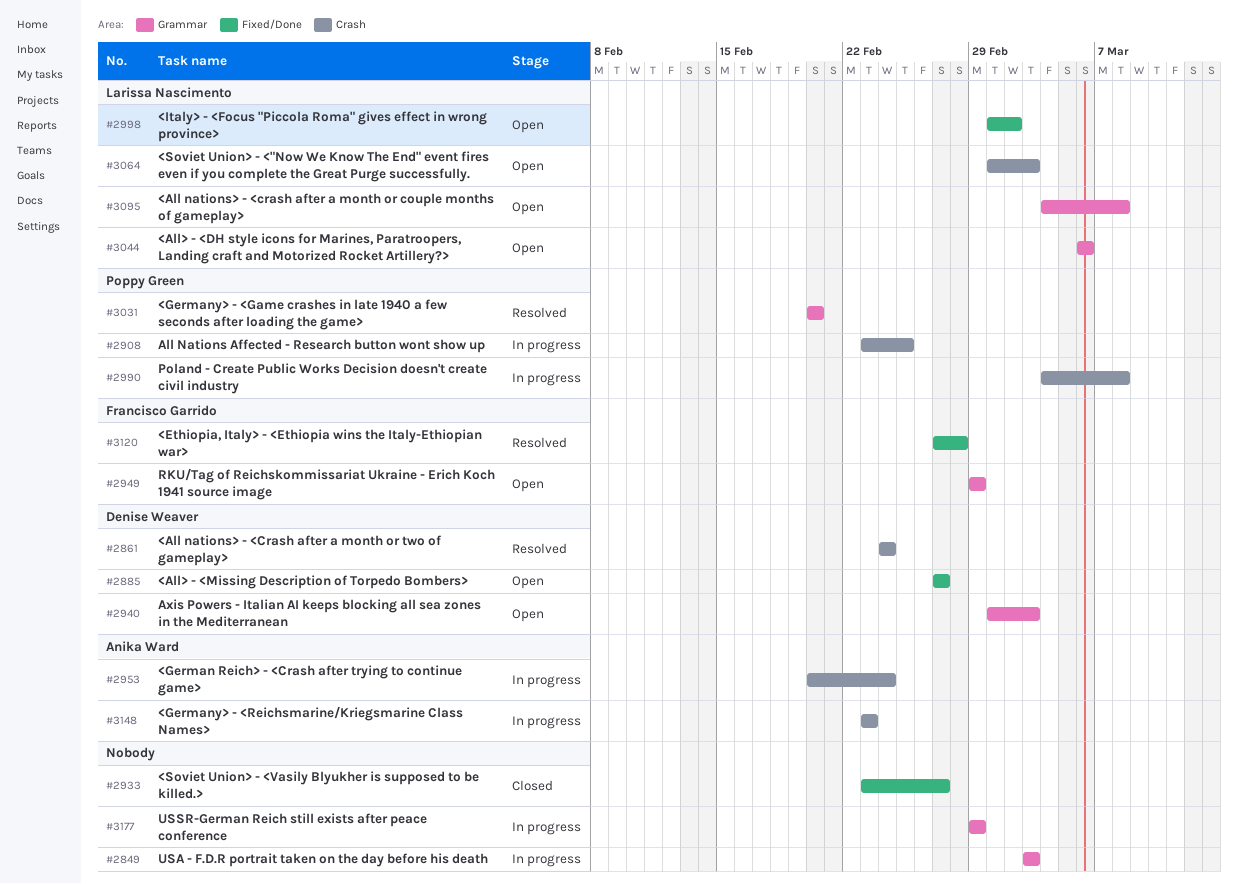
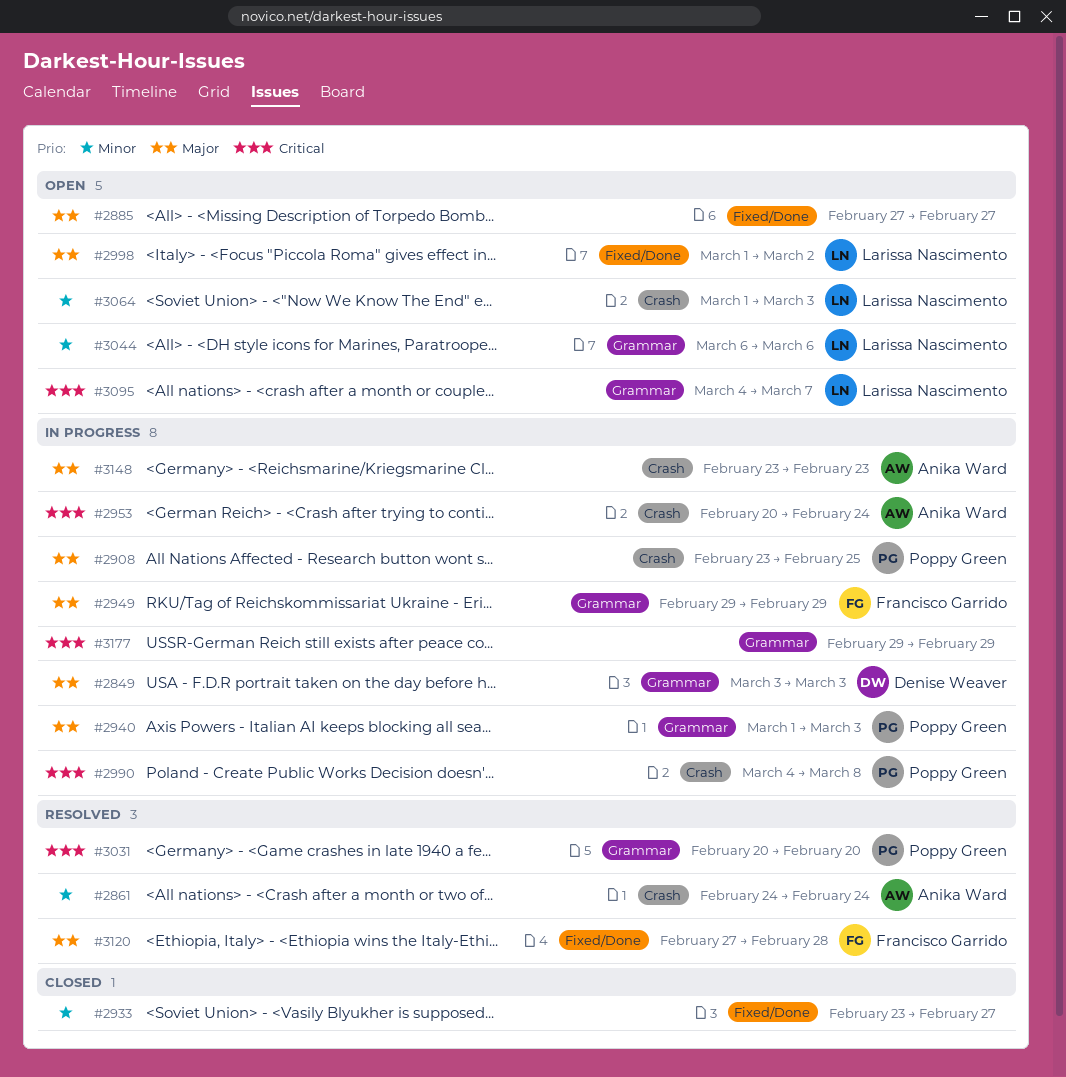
#2849, owner: none -> Denise Weaver
#2861, owner: Denise Weaver -> Anika Ward
#2885, owner: Denise Weaver -> none
#2940, status: Open -> In progress
#2940, owner: Denise Weaver -> Poppy Green
#2949, status: Open -> In progress
#3095, due: Mar 8 -> Mar 7

